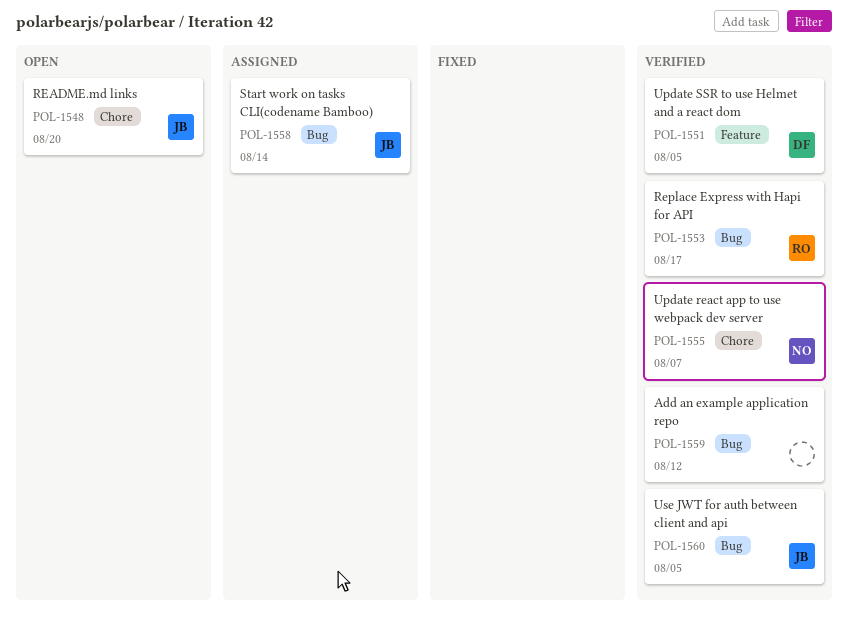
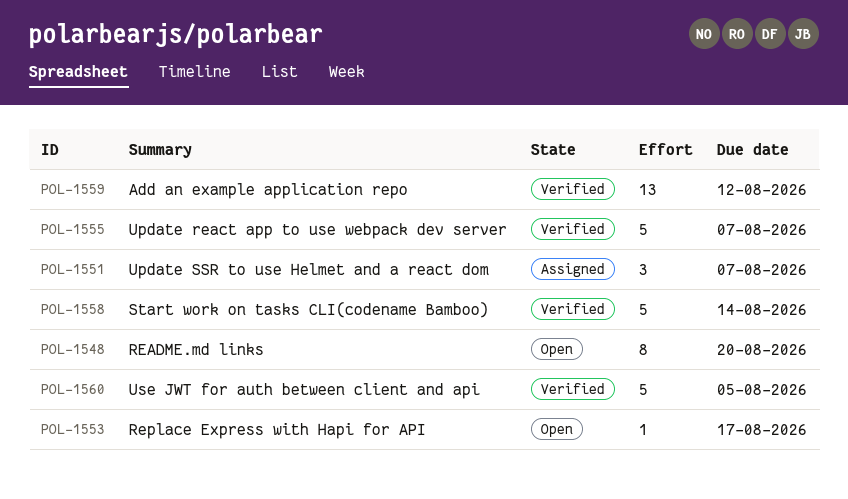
POL-1551, status: Verified -> Assigned
POL-1551, due: Aug 5 -> Aug 7
POL-1553, status: Verified -> Open
POL-1558, status: Assigned -> Verified

